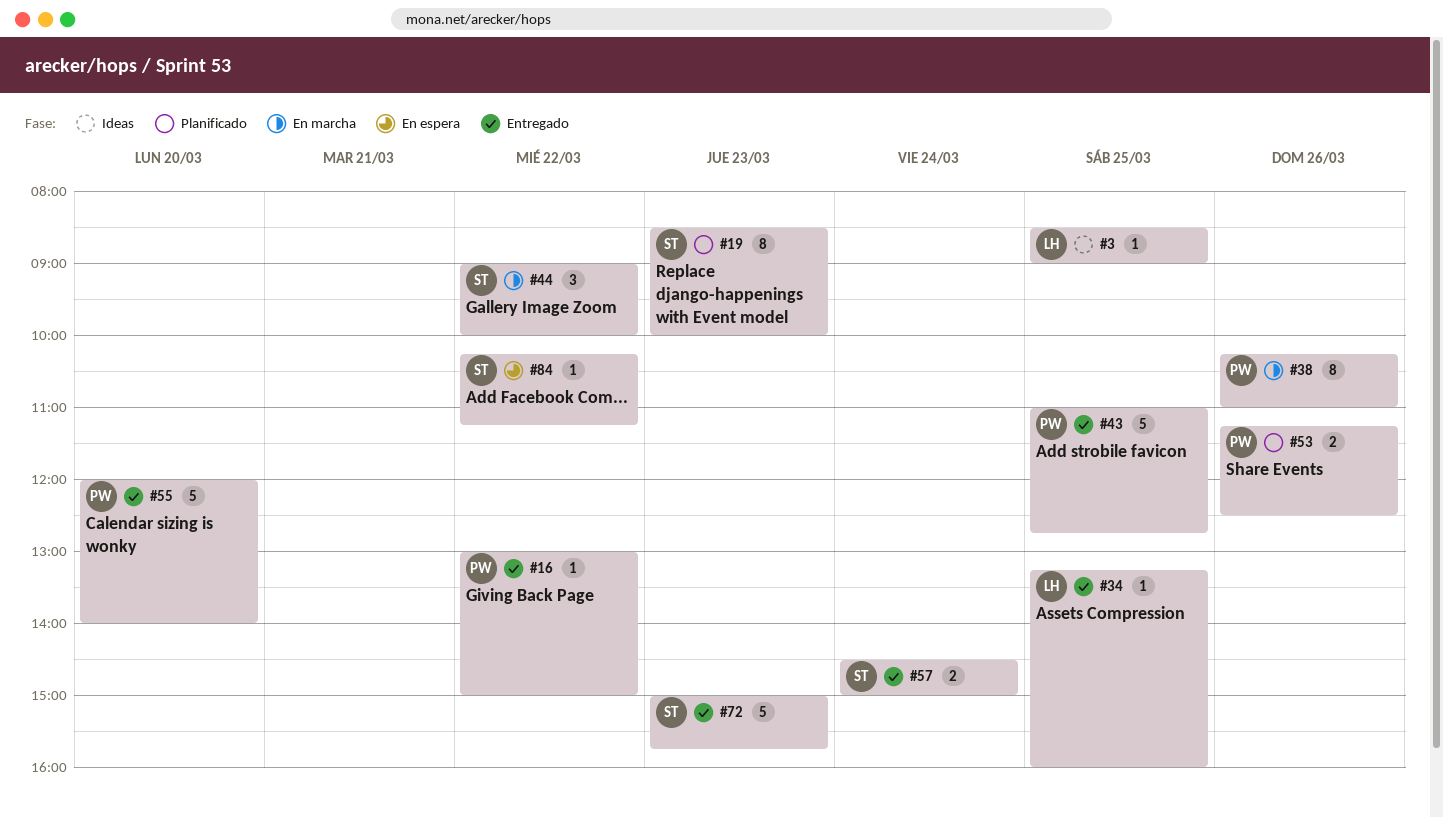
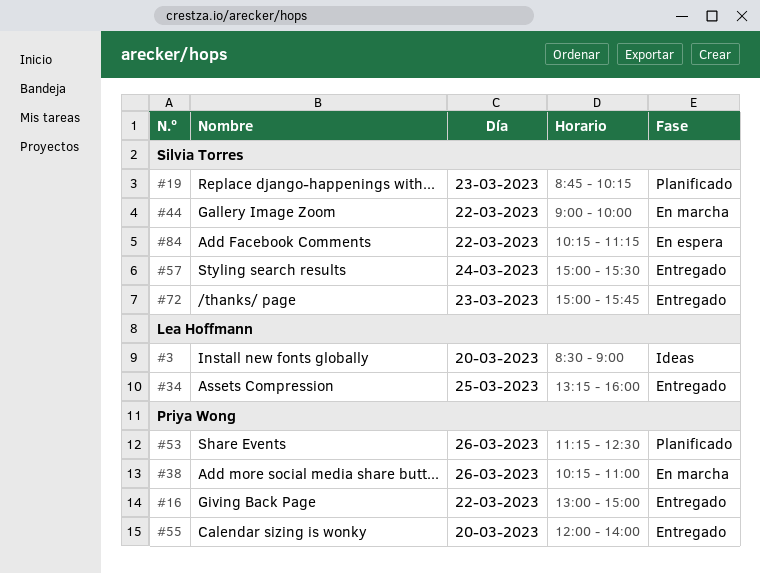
#3, day: Mar 25 -> Mar 20
#19, begins: 08:30 -> 08:45
#19, ends: 10:00 -> 10:15
#43: present -> none
#57, begins: 14:30 -> 15:00
#57, ends: 15:00 -> 15:30

